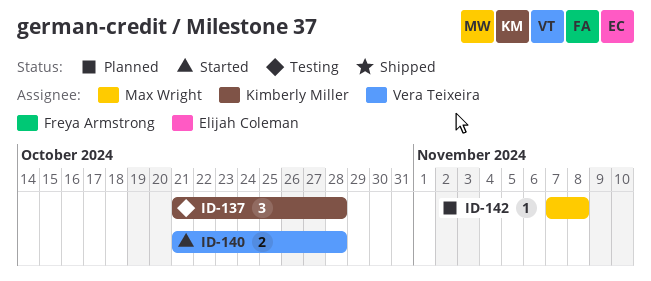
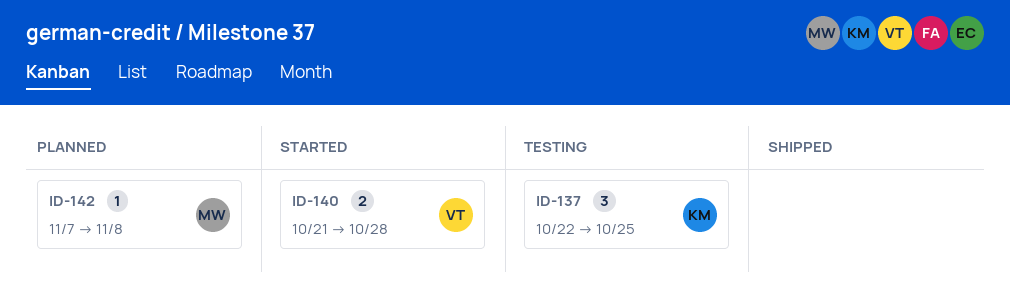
ID-137, start: Oct 21 -> Oct 22
ID-137, due: Oct 28 -> Oct 25

